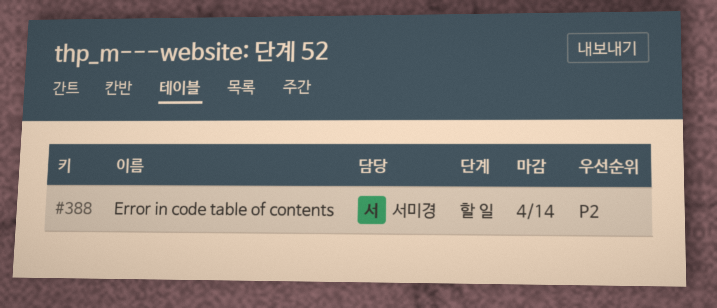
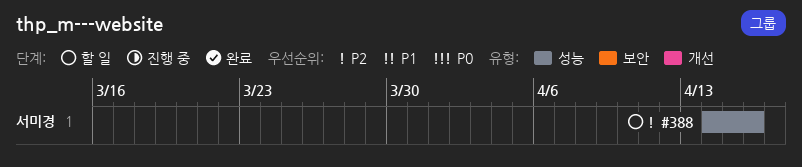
#388, due: Apr 14 -> Apr 16

